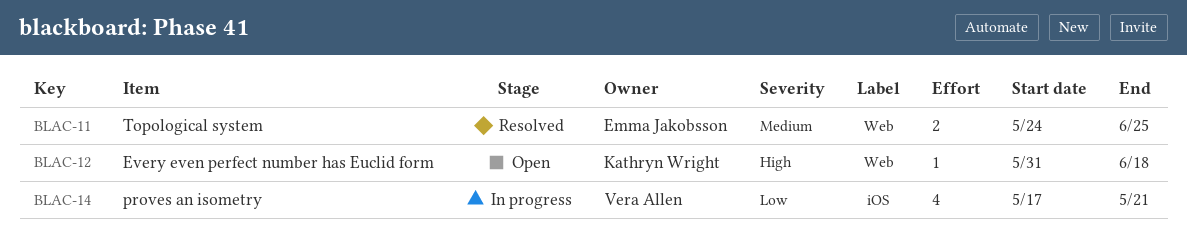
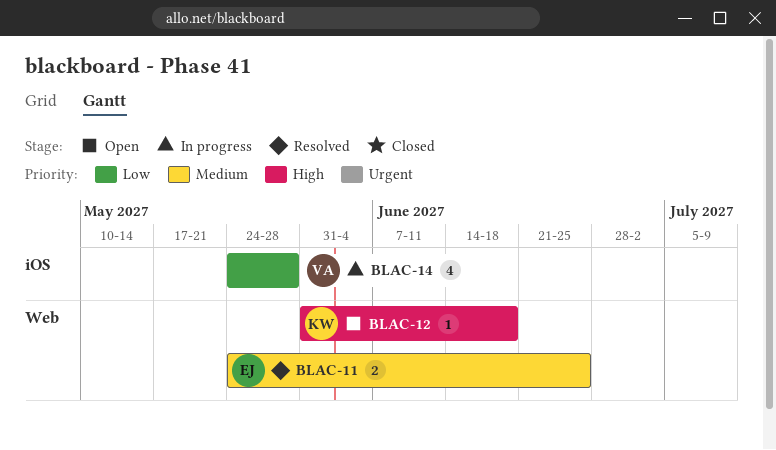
BLAC-14, start: May 17 -> May 24
BLAC-14, due: May 21 -> May 28

